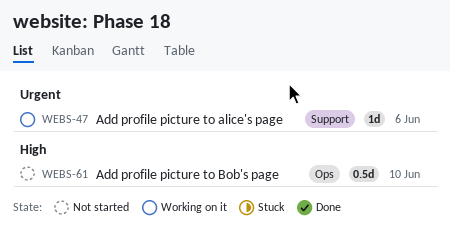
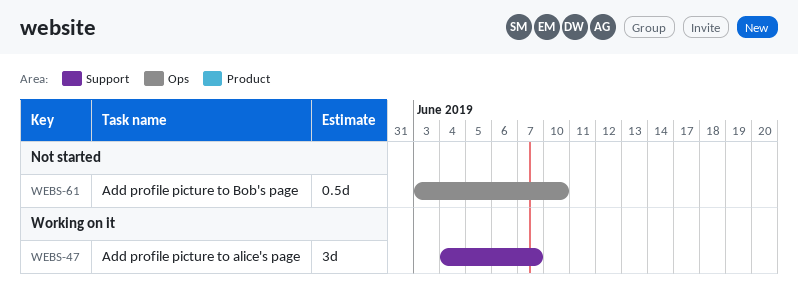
WEBS-47, estimate: 1d -> 3d
WEBS-47, due: Jun 6 -> Jun 7

